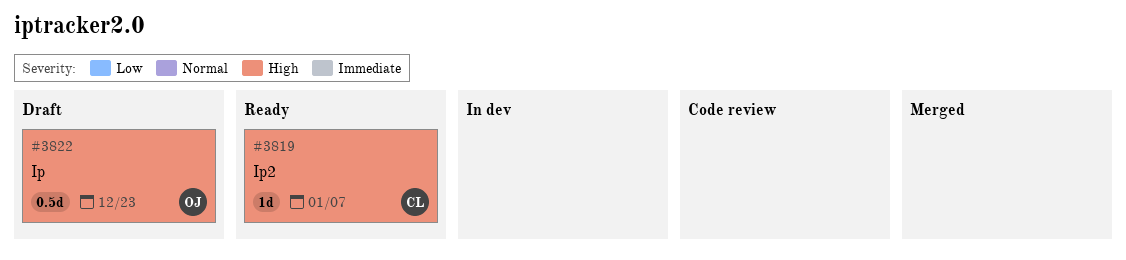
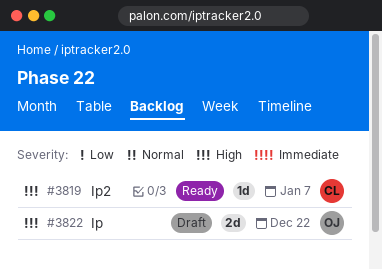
#3822, estimate: 0.5d -> 2d
#3822, due: Dec 23 -> Dec 22

